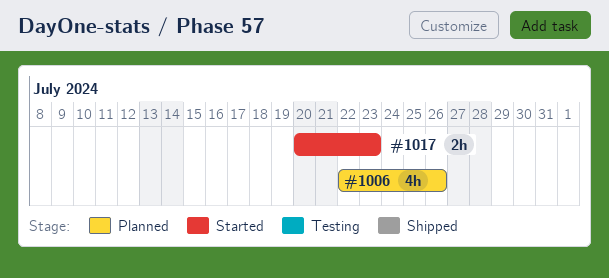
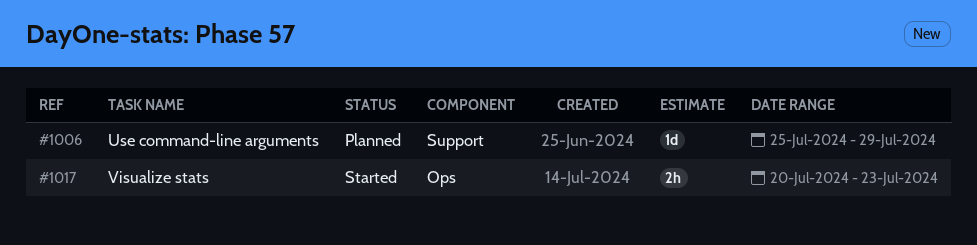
#1006, estimate: 4h -> 1d
#1006, start: Jul 22 -> Jul 25
#1006, due: Jul 26 -> Jul 29

